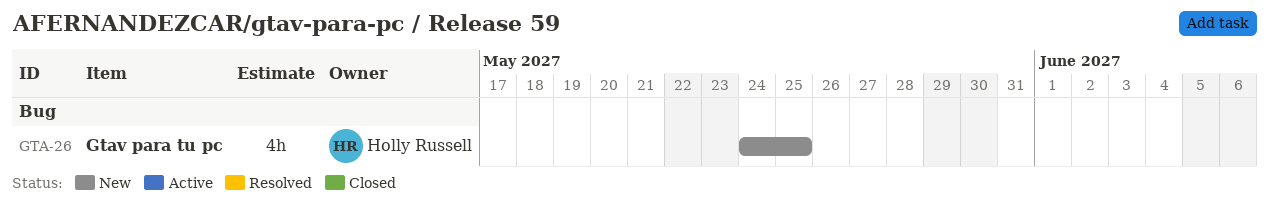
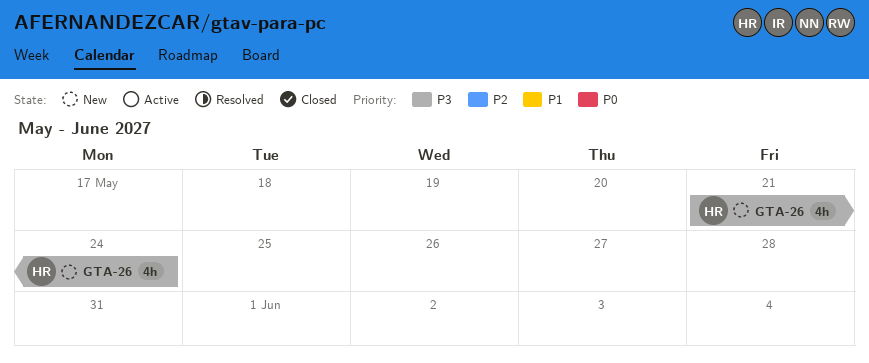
GTA-26, start: May 24 -> May 21
GTA-26, due: May 25 -> May 24

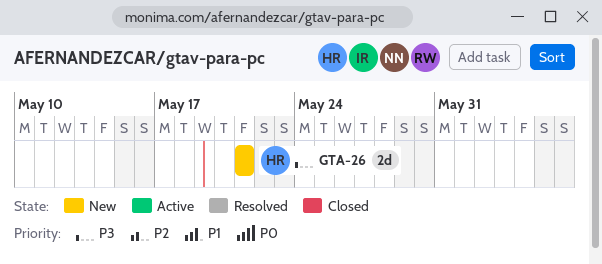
GTA-26, estimate: 4h -> 2d
GTA-26, due: May 24 -> May 21

